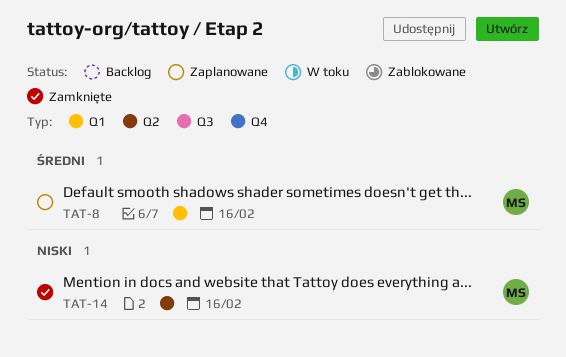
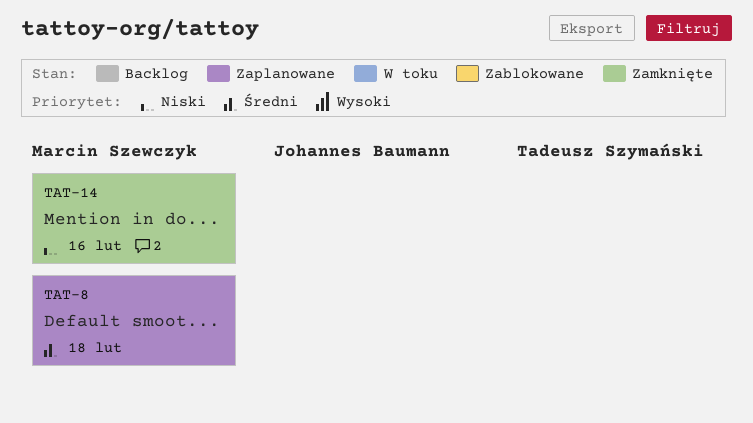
TAT-8, due: Feb 16 -> Feb 18

